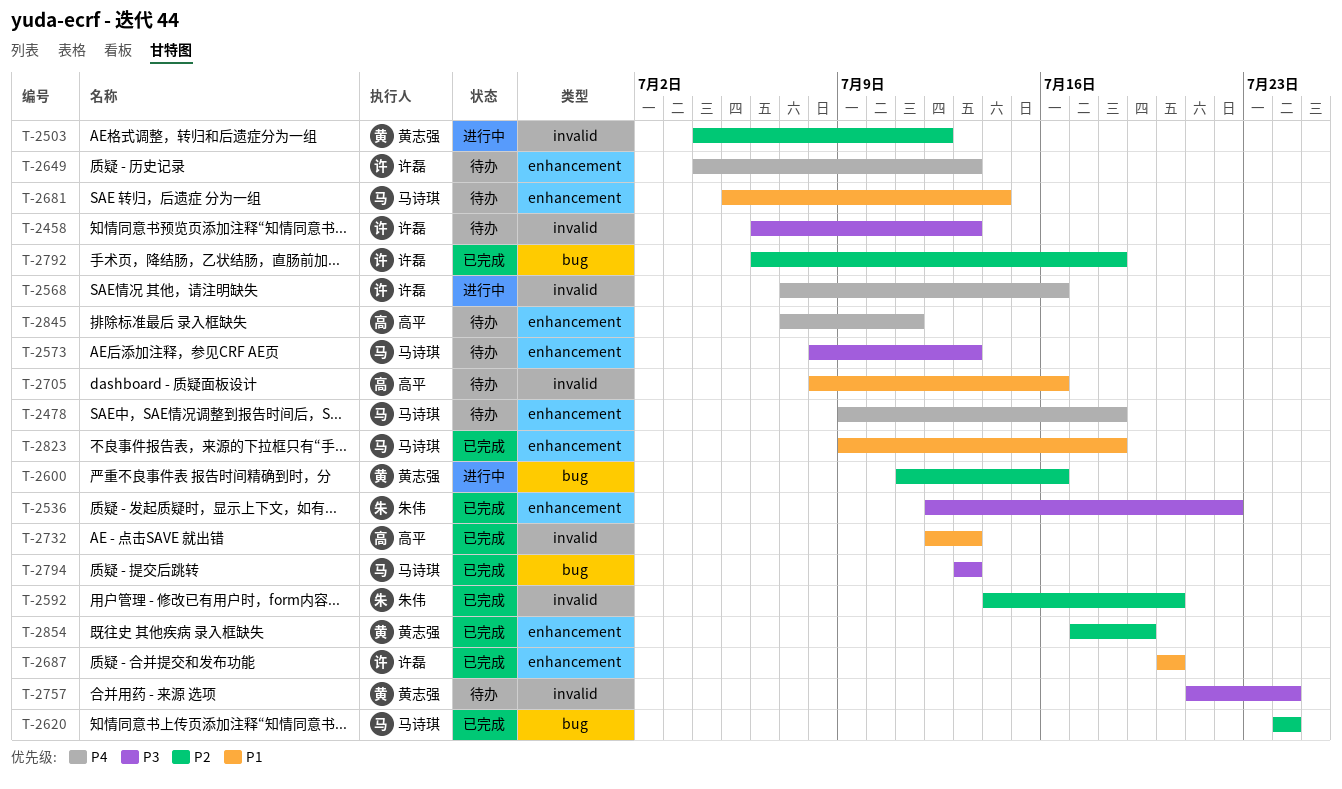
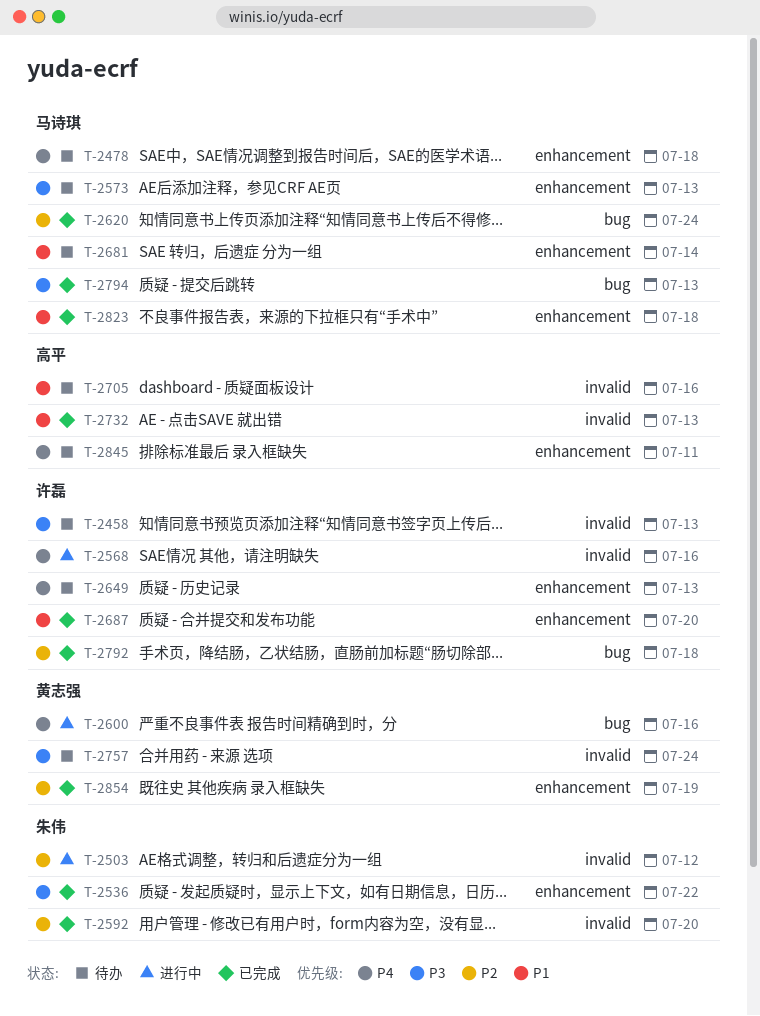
T-2503, owner: 黄志强 -> 朱伟
T-2600, priority: P2 -> P4

